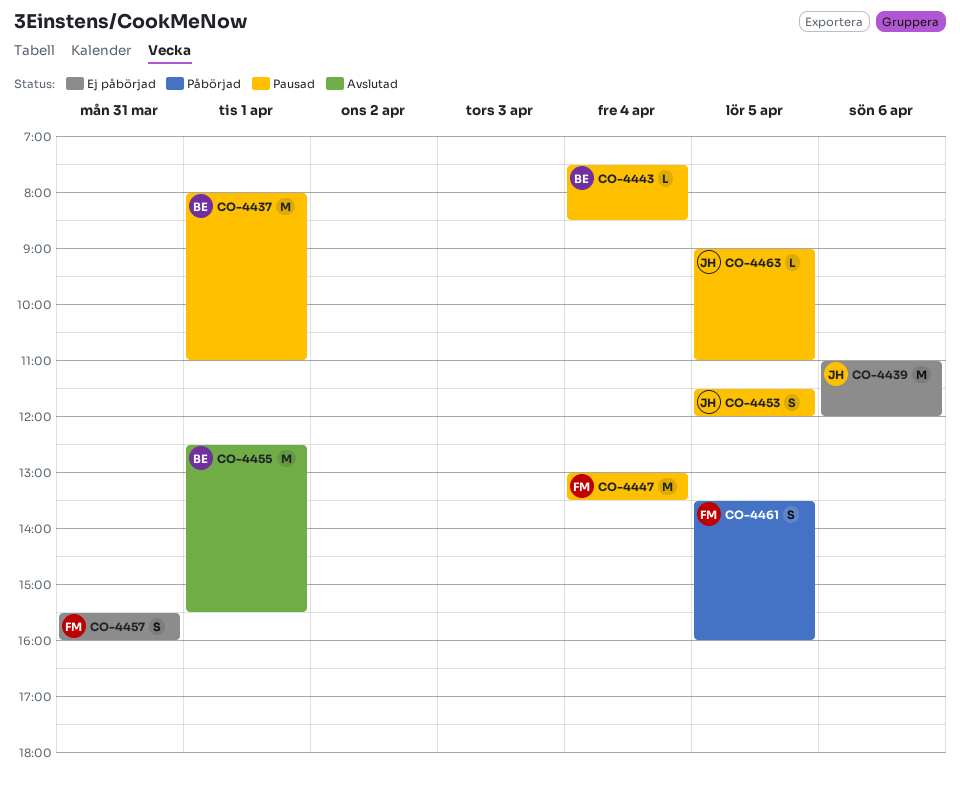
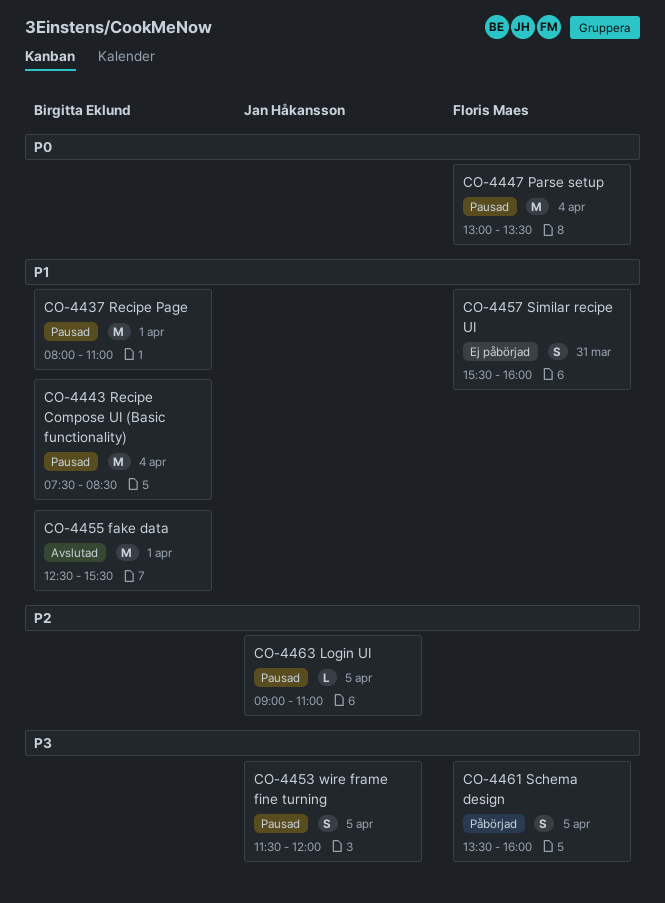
CO-4439: present -> none
CO-4443, estimate: L -> M

